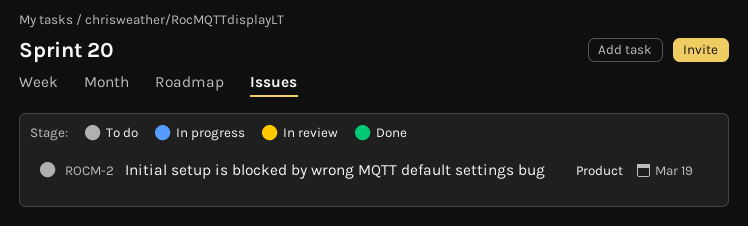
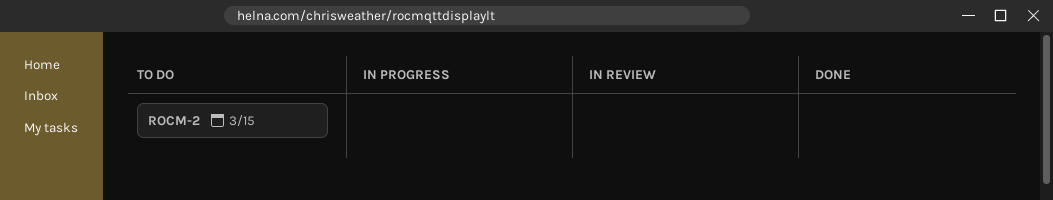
ROCM-2, due: Mar 19 -> Mar 15

